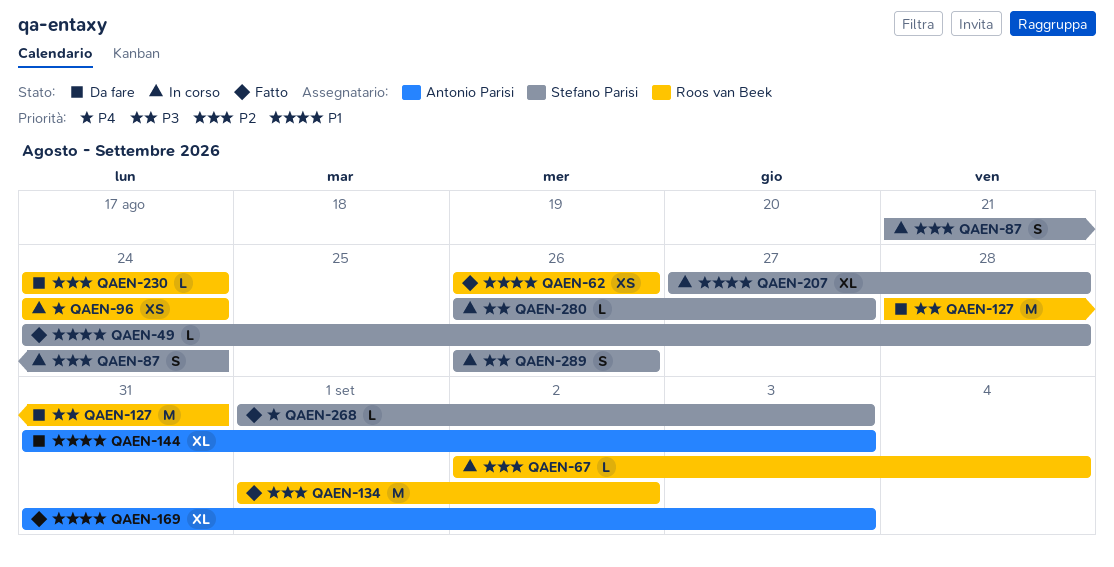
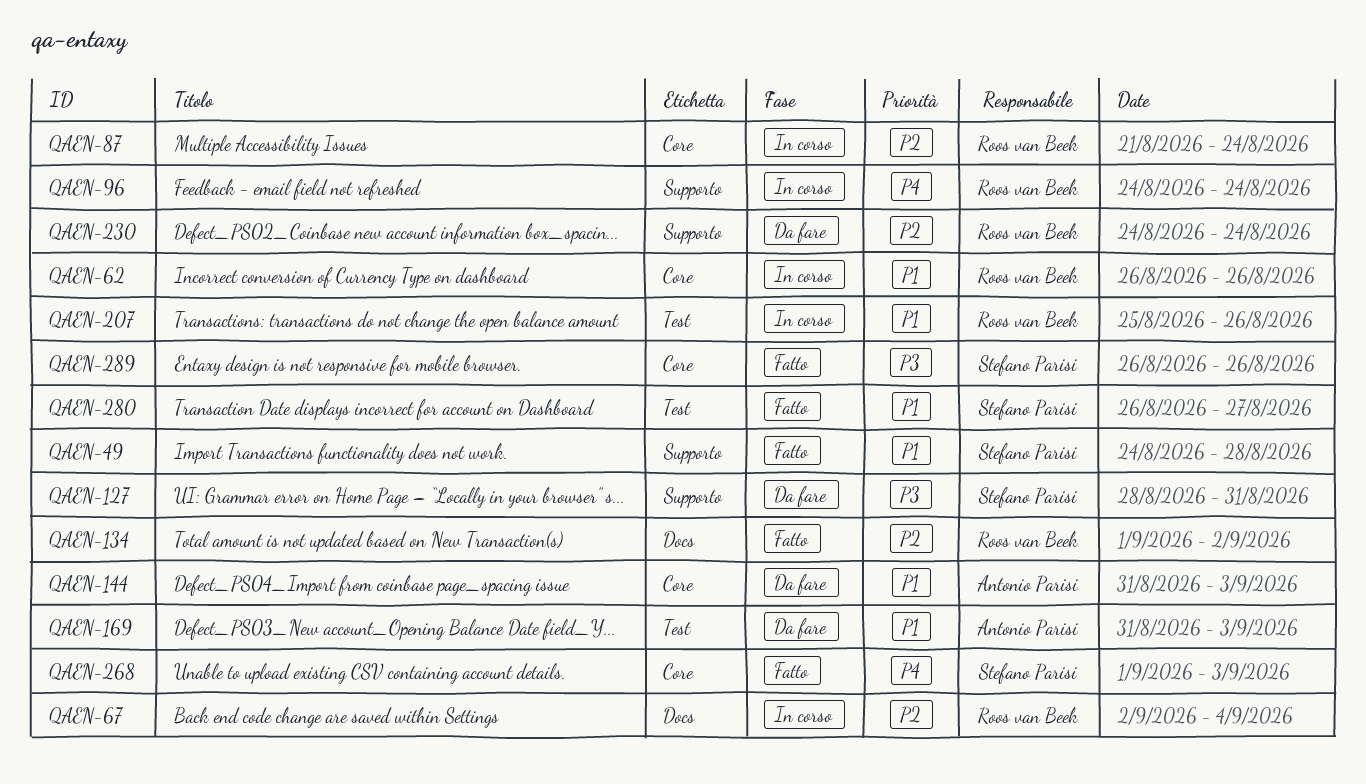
QAEN-62, status: Fatto -> In corso
QAEN-87, owner: Stefano Parisi -> Roos van Beek
QAEN-127, owner: Roos van Beek -> Stefano Parisi
QAEN-169, status: Fatto -> Da fare
QAEN-207, owner: Stefano Parisi -> Roos van Beek
QAEN-207, start: Aug 27 -> Aug 25
QAEN-207, due: Aug 28 -> Aug 26
QAEN-280, status: In corso -> Fatto
QAEN-280, priority: P3 -> P1
QAEN-289, status: In corso -> Fatto

